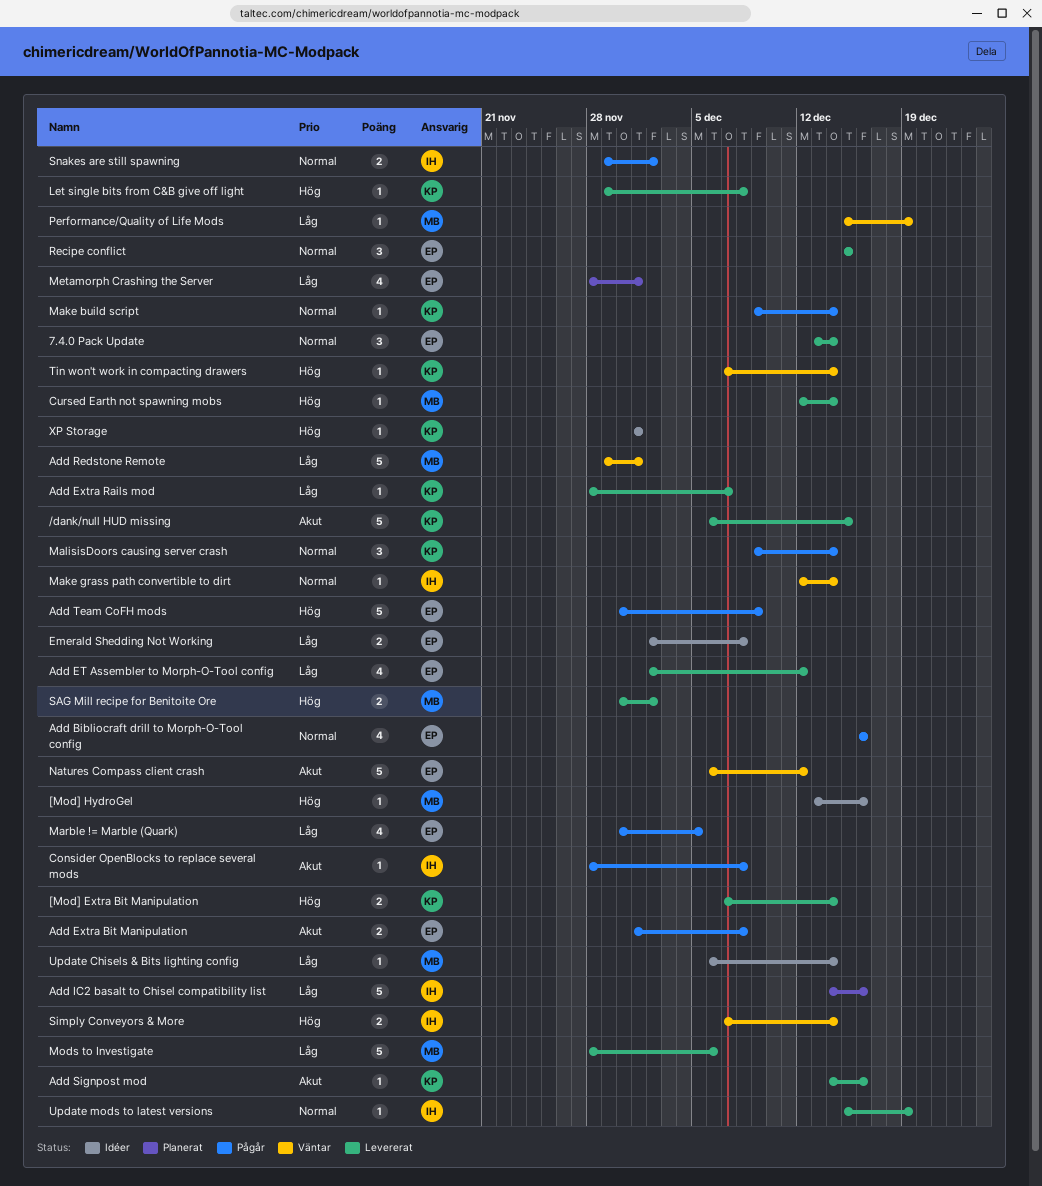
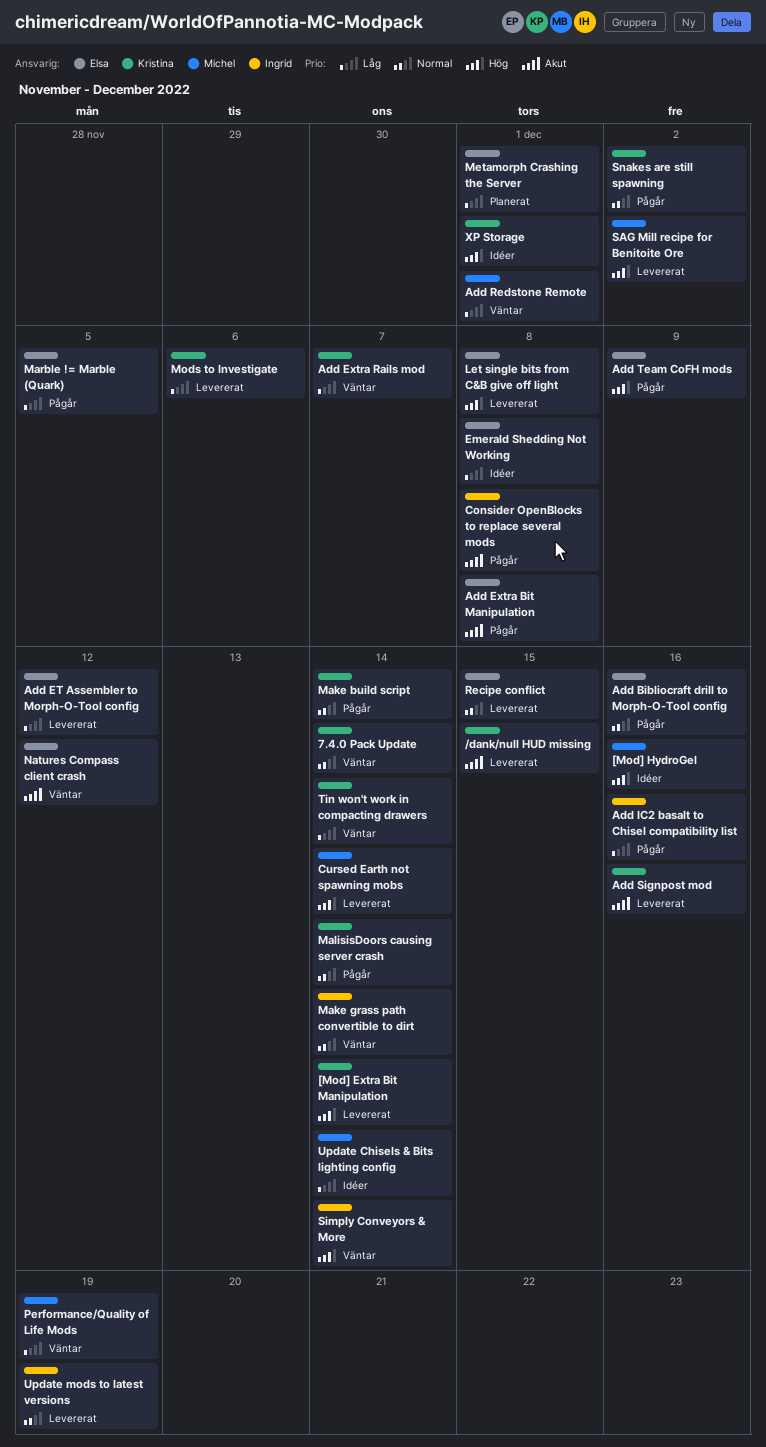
7.4.0 Pack Update, status: Levererat -> Väntar
7.4.0 Pack Update, owner: Elsa -> Kristina
Add Extra Rails mod, status: Levererat -> Väntar
Add IC2 basalt to Chisel compatibility list, status: Planerat -> Pågår
Let single bits from C&B give off light, owner: Kristina -> Elsa
Mods to Investigate, owner: Michel -> Kristina
Snakes are still spawning, owner: Ingrid -> Kristina
Tin won't work in compacting drawers, priority: Hög -> Låg

